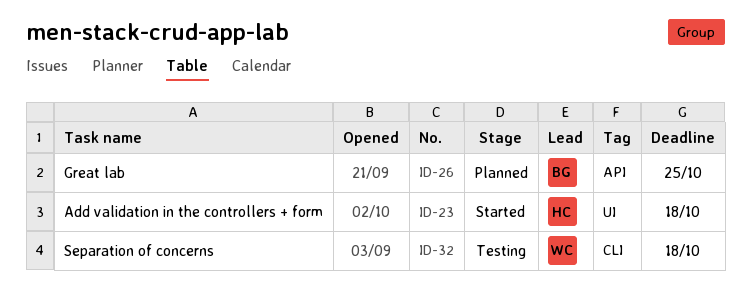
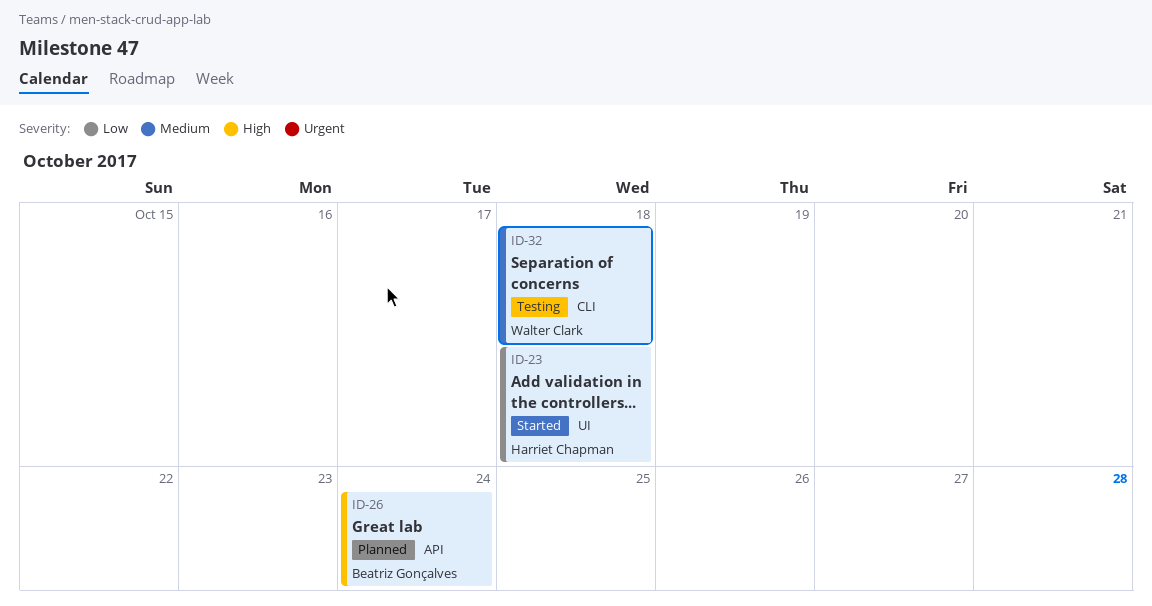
ID-26, due: Oct 25 -> Oct 24

